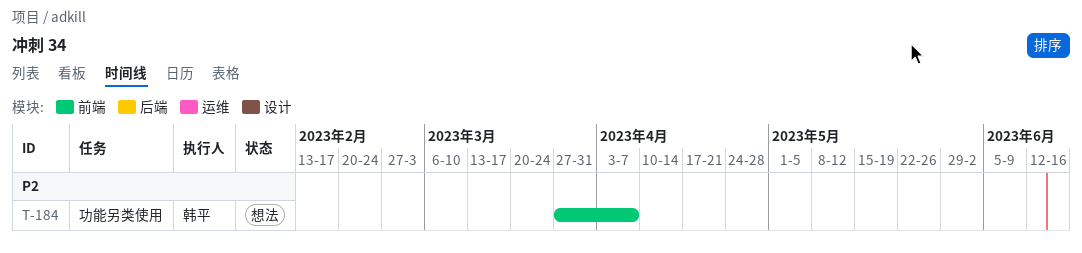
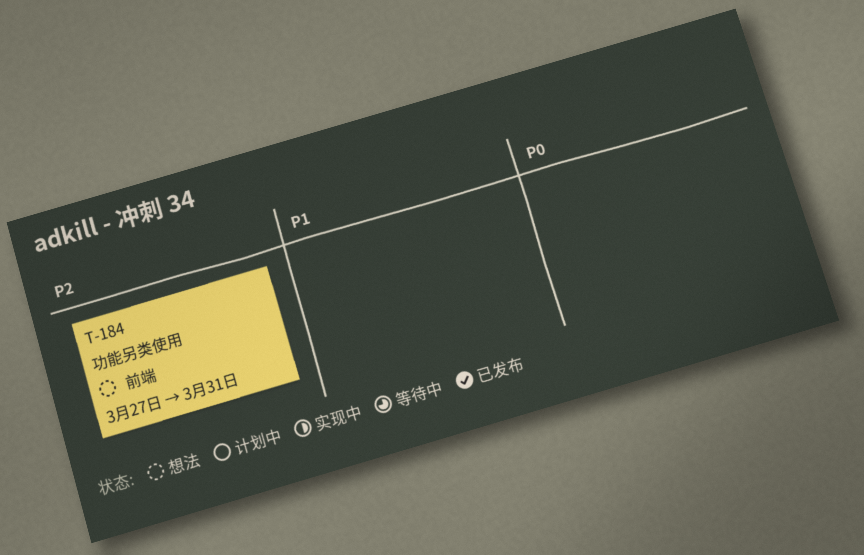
T-184, due: Apr 7 -> Mar 31

